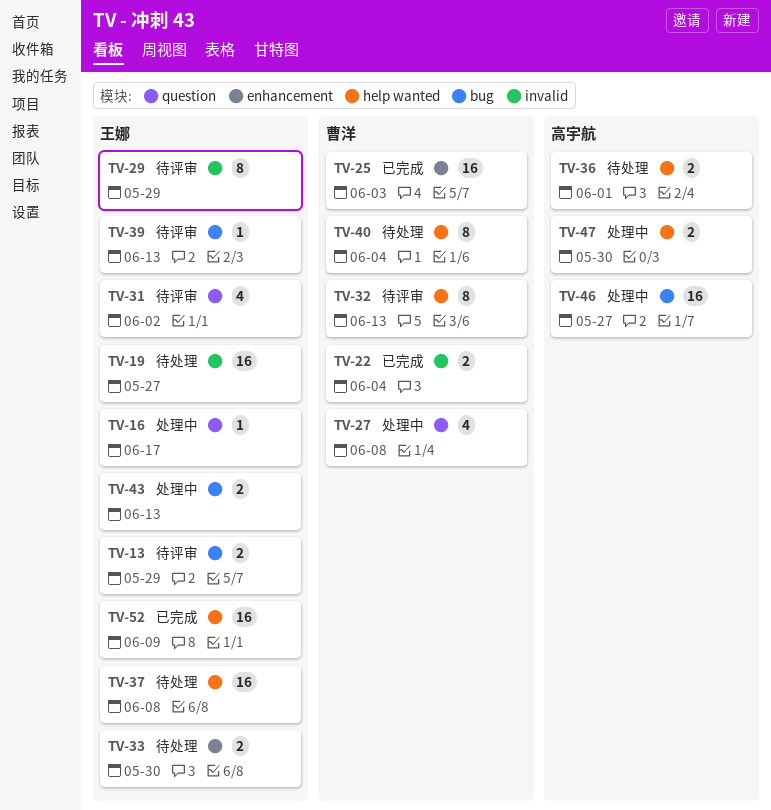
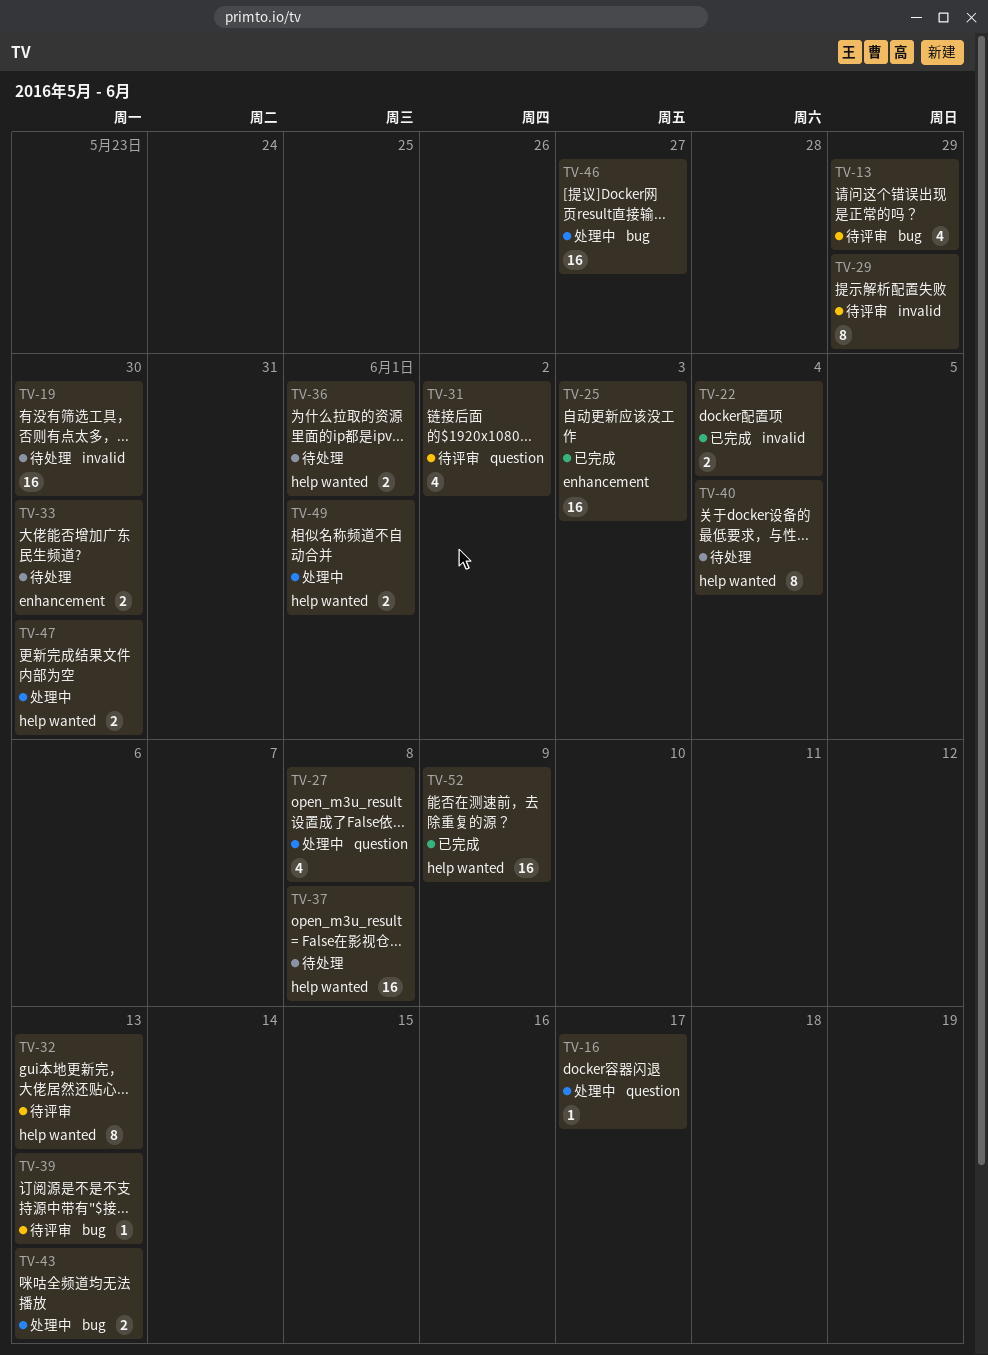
TV-13, estimate: 2 -> 4
TV-19, due: May 27 -> May 30
TV-49: none -> present

